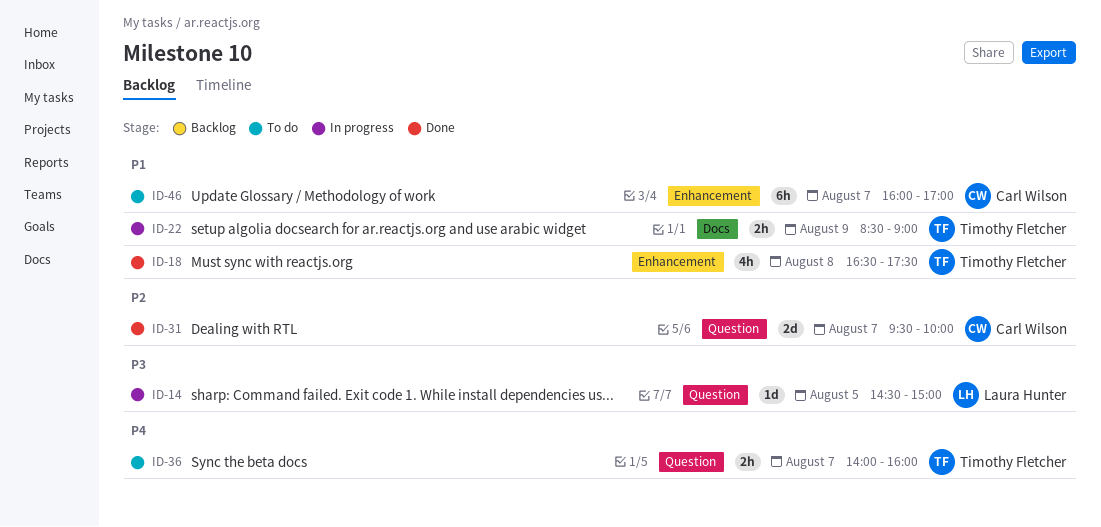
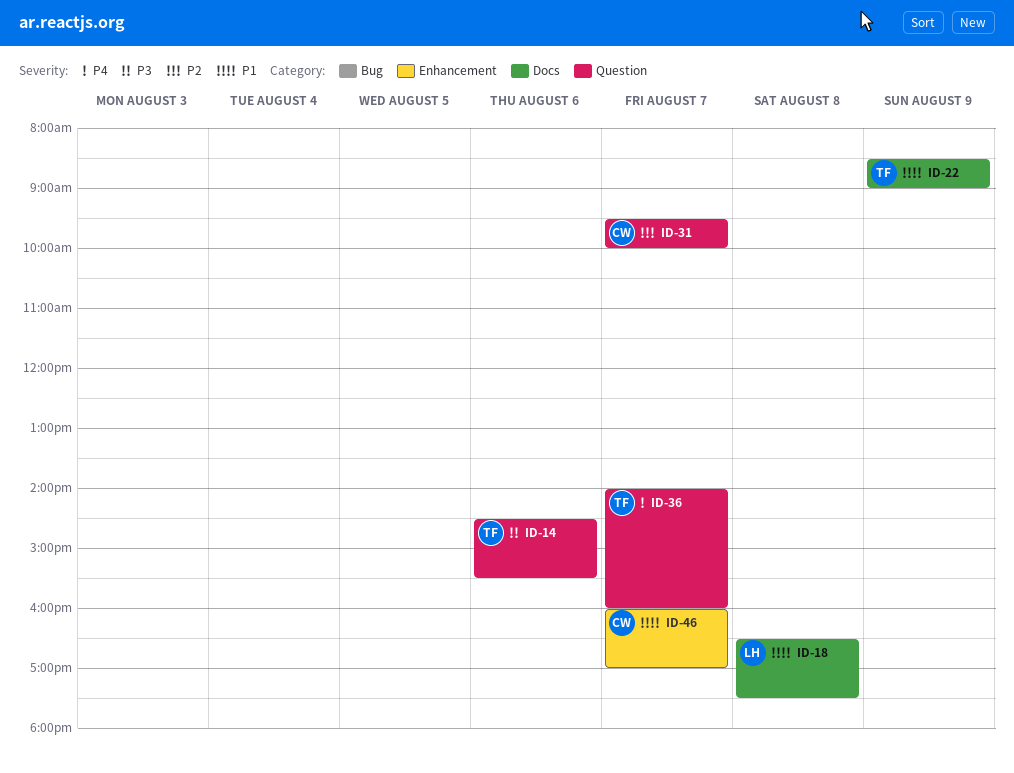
ID-14, owner: Laura Hunter -> Timothy Fletcher
ID-14, day: Aug 5 -> Aug 6
ID-14, ends: 15:00 -> 15:30
ID-18, owner: Timothy Fletcher -> Laura Hunter
ID-18, label: Enhancement -> Docs

